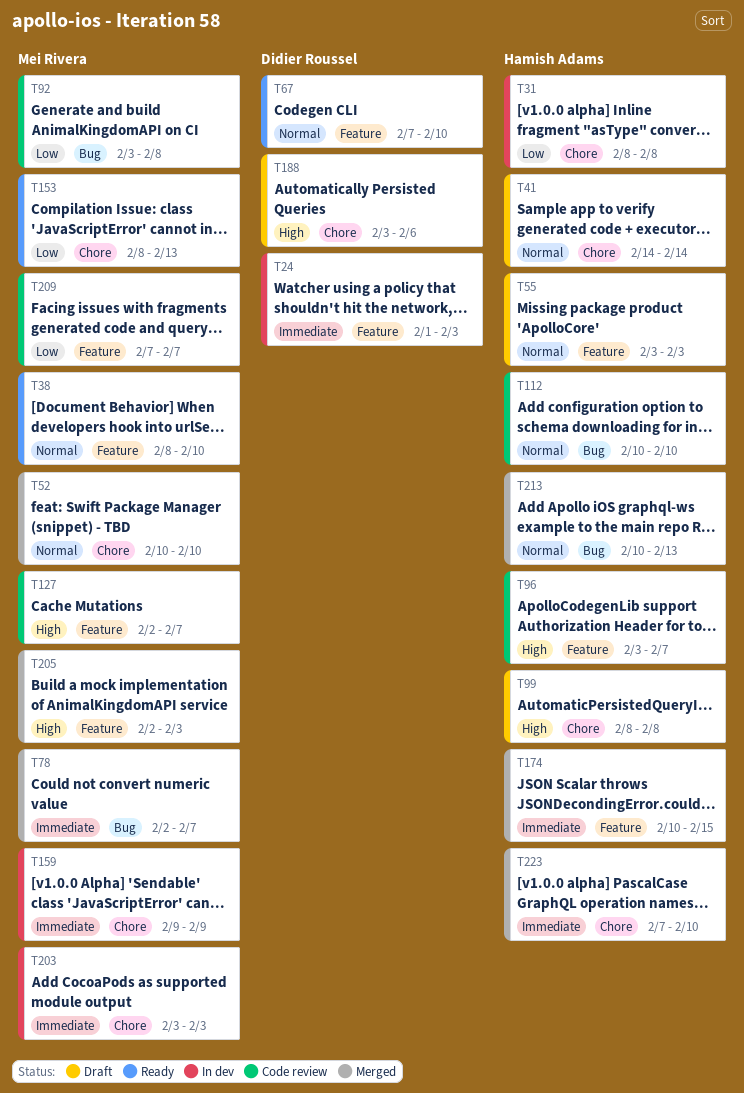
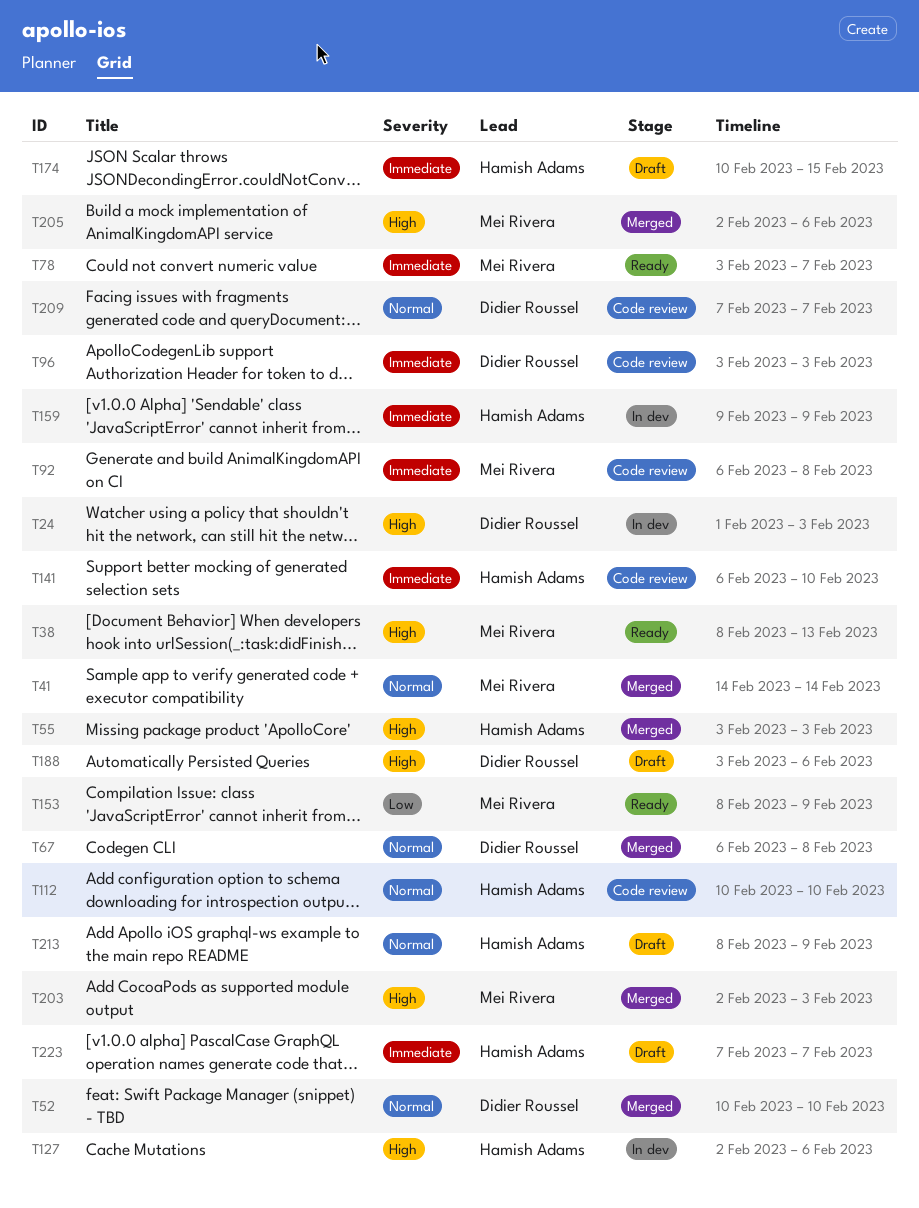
T24, priority: Immediate -> High
T31: present -> none
T38, priority: Normal -> High
T38, due: Feb 10 -> Feb 13
T41, status: Draft -> Merged
T41, owner: Hamish Adams -> Mei Rivera
T52, owner: Mei Rivera -> Didier Roussel
T55, status: Draft -> Merged
T55, priority: Normal -> High
T67, status: Ready -> Merged
T67, start: Feb 7 -> Feb 6
T67, due: Feb 10 -> Feb 8
T78, status: Merged -> Ready
T78, start: Feb 2 -> Feb 3
T92, priority: Low -> Immediate
T92, start: Feb 3 -> Feb 6
T96, owner: Hamish Adams -> Didier Roussel
T96, priority: High -> Immediate
T96, due: Feb 7 -> Feb 3
T99: present -> none
T127, status: Code review -> In dev
T127, owner: Mei Rivera -> Hamish Adams
T127, due: Feb 7 -> Feb 6
T141: none -> present
T153, due: Feb 13 -> Feb 9
T159, owner: Mei Rivera -> Hamish Adams
T174, status: Merged -> Draft
T203, status: In dev -> Merged
T203, priority: Immediate -> High
T203, start: Feb 3 -> Feb 2
T205, due: Feb 3 -> Feb 6
T209, owner: Mei Rivera -> Didier Roussel
T209, priority: Low -> Normal
T213, status: Merged -> Draft
T213, start: Feb 10 -> Feb 8
T213, due: Feb 13 -> Feb 9
T223, status: Merged -> Draft
T223, due: Feb 10 -> Feb 7

